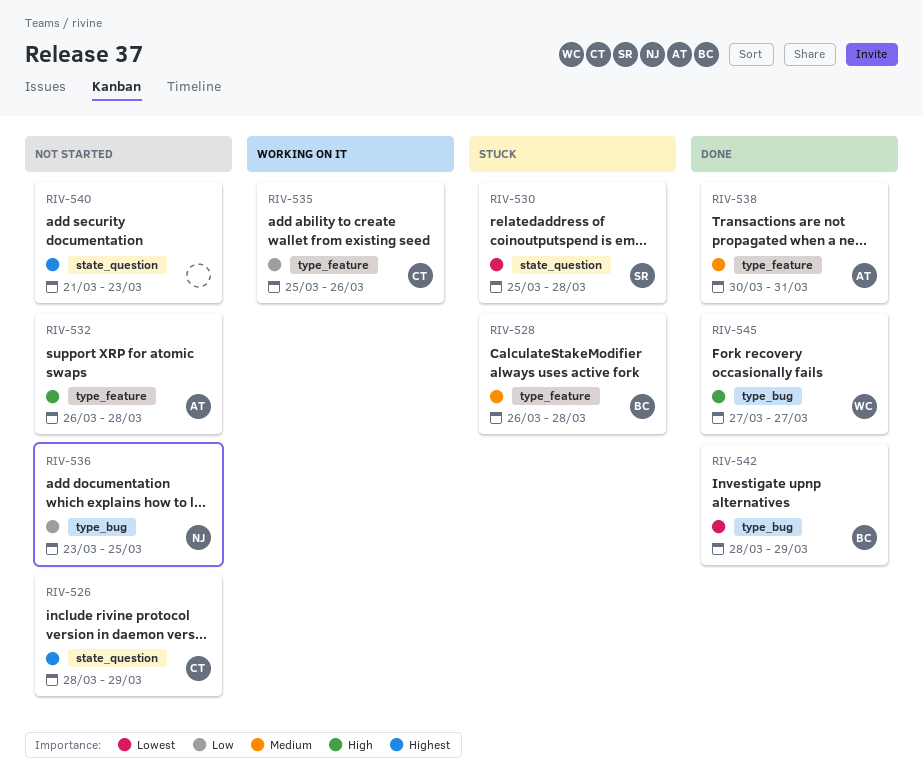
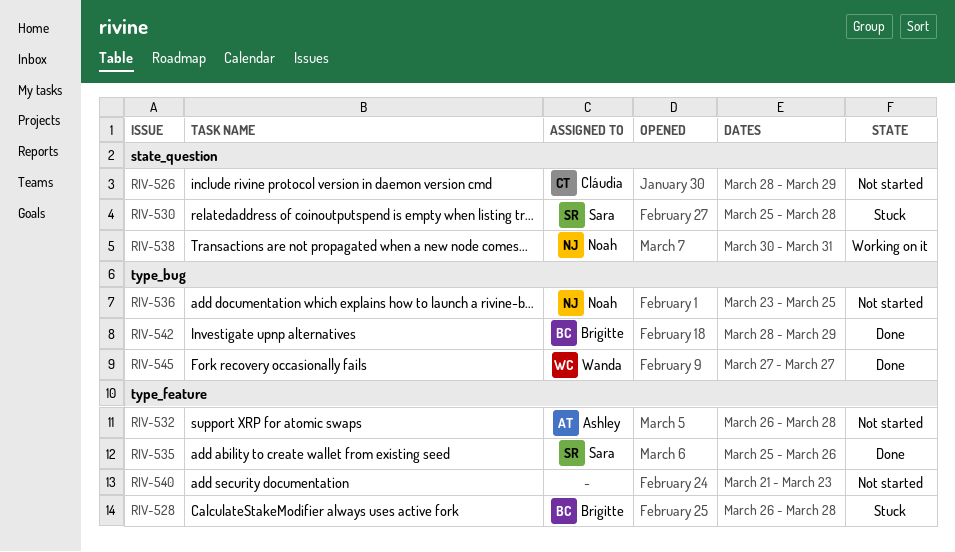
RIV-535, status: Working on it -> Done
RIV-535, owner: Cláudia -> Sara
RIV-538, status: Done -> Working on it
RIV-538, owner: Ashley -> Noah
RIV-538, label: type_feature -> state_question
RIV-540, label: state_question -> type_feature

